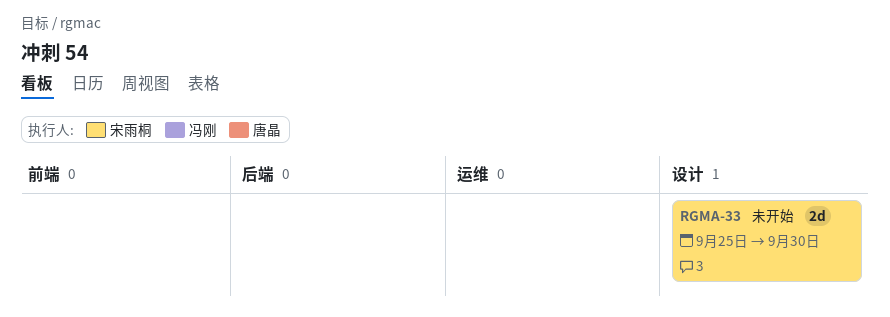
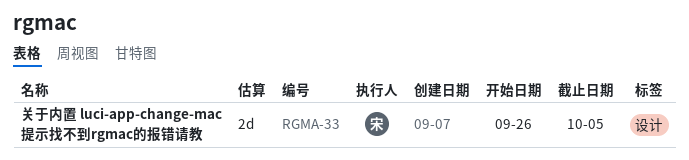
RGMA-33, start: Sep 25 -> Sep 26
RGMA-33, due: Sep 30 -> Oct 5

